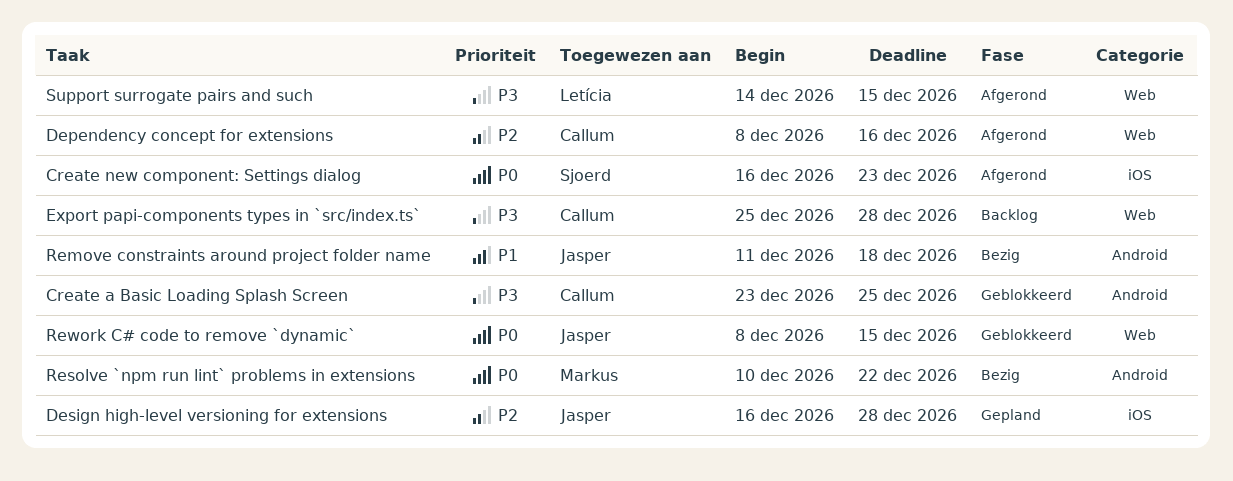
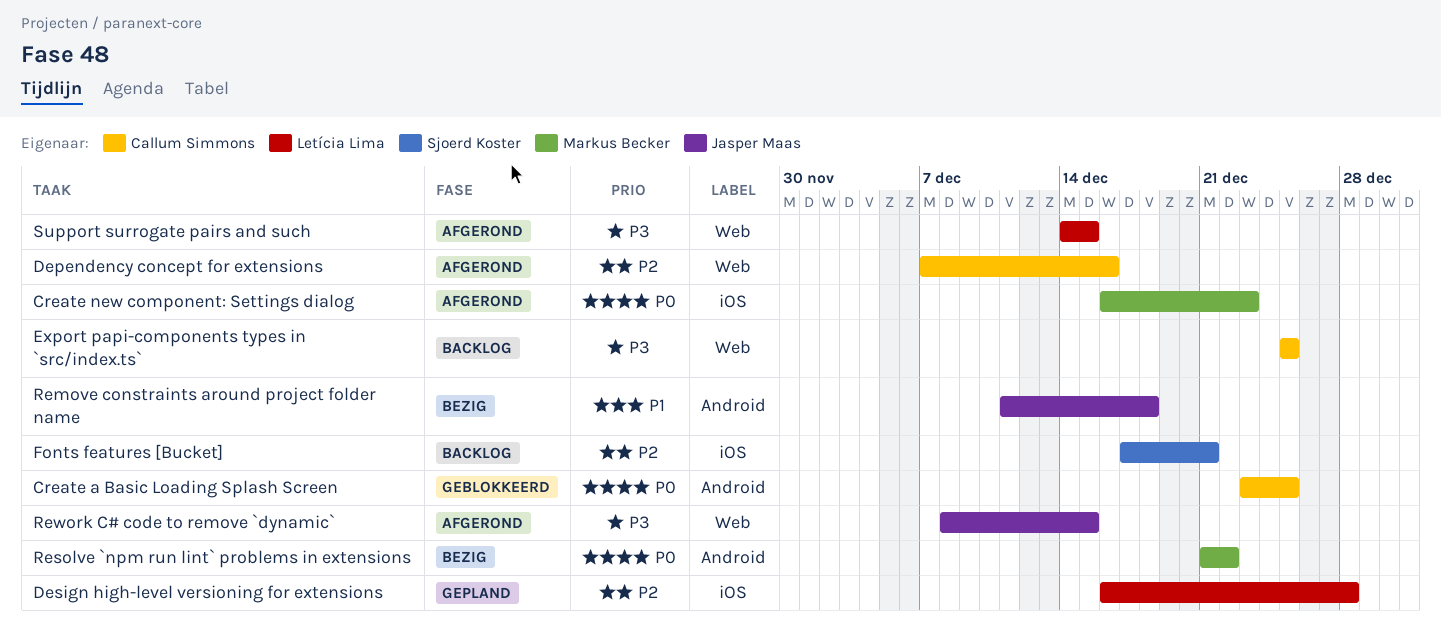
Create a Basic Loading Splash Screen, priority: P3 -> P0
Create new component: Settings dialog, owner: Sjoerd Koster -> Markus Becker
Dependency concept for extensions, start: Dec 8 -> Dec 7
Design high-level versioning for extensions, owner: Jasper Maas -> Letícia Lima
Export papi-components types in `src/index.ts`, due: Dec 28 -> Dec 25
Fonts features [Bucket]: none -> present
Resolve `npm run lint` problems in extensions, start: Dec 10 -> Dec 21
Rework C# code to remove `dynamic`, status: Geblokkeerd -> Afgerond
Rework C# code to remove `dynamic`, priority: P0 -> P3

